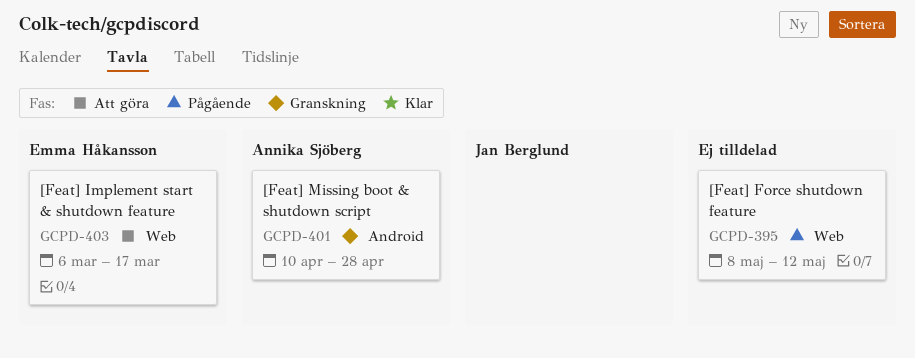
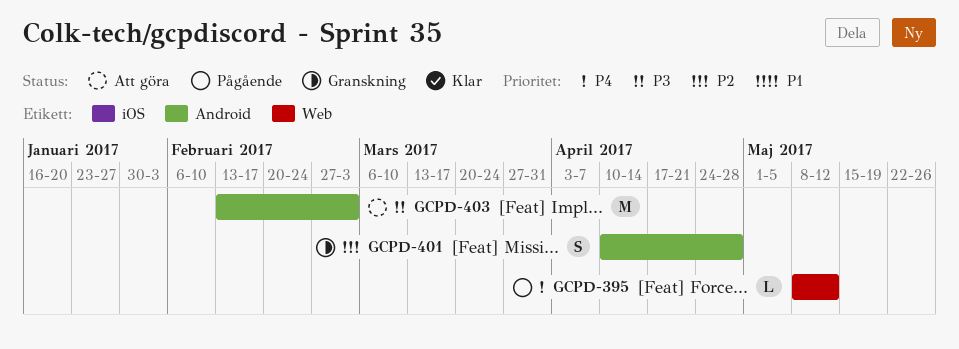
GCPD-403, label: Web -> Android
GCPD-403, start: Mar 6 -> Feb 13
GCPD-403, due: Mar 17 -> Mar 3

